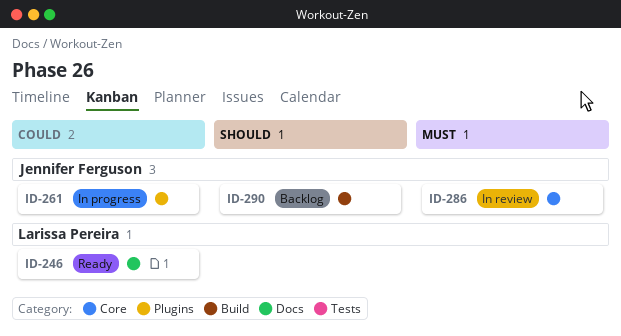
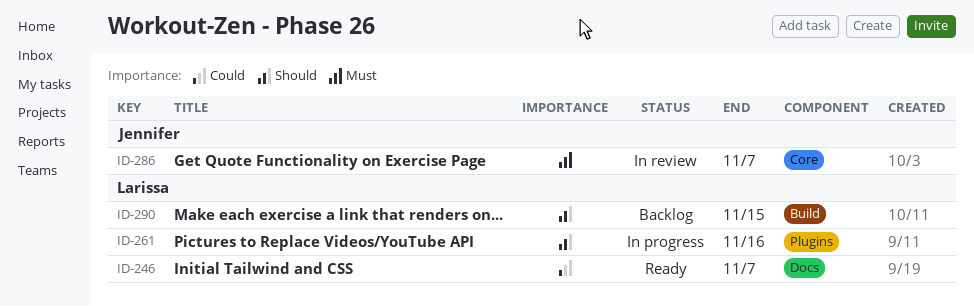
ID-261, owner: Jennifer Ferguson -> Larissa Pereira
ID-261, priority: Could -> Should
ID-290, owner: Jennifer Ferguson -> Larissa Pereira

